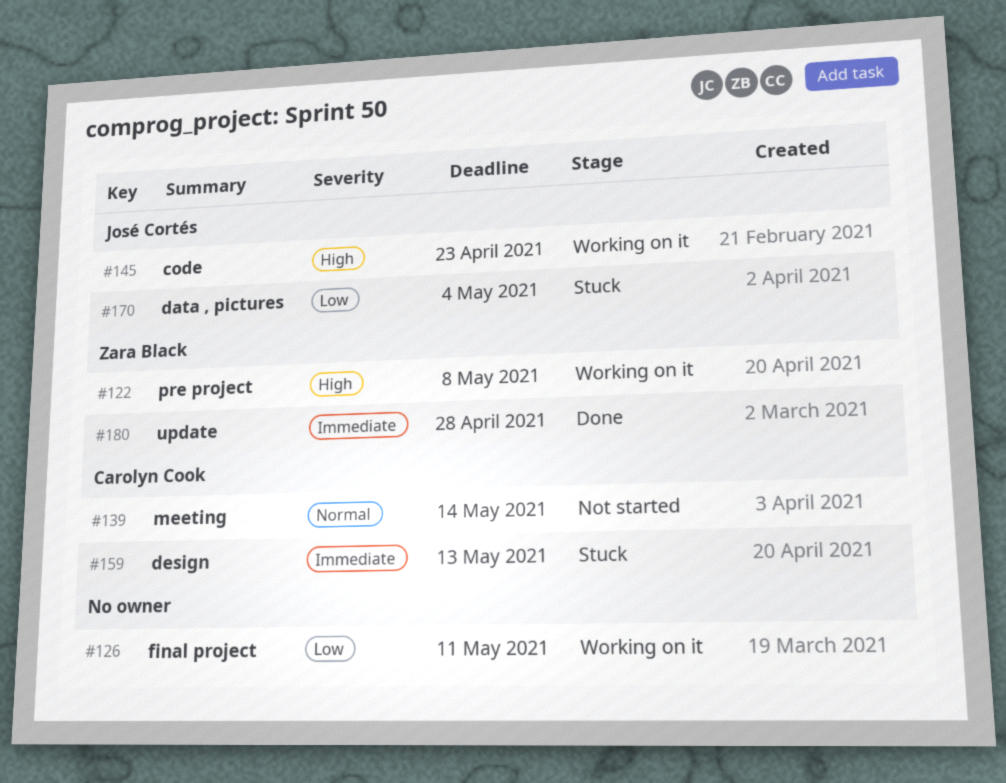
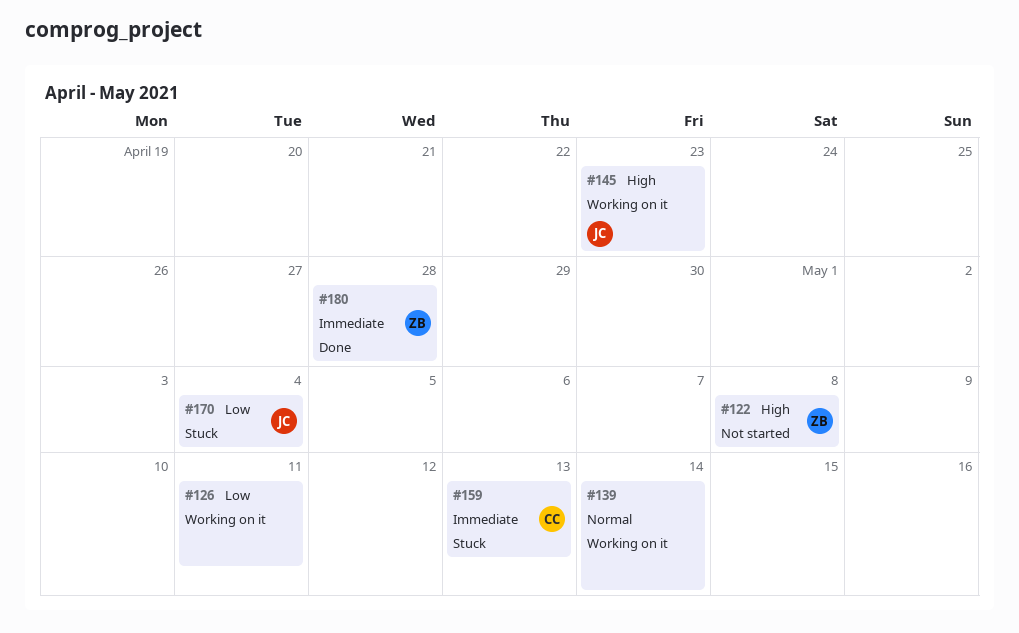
#122, status: Working on it -> Not started
#139, status: Not started -> Working on it
#139, owner: Carolyn Cook -> none

